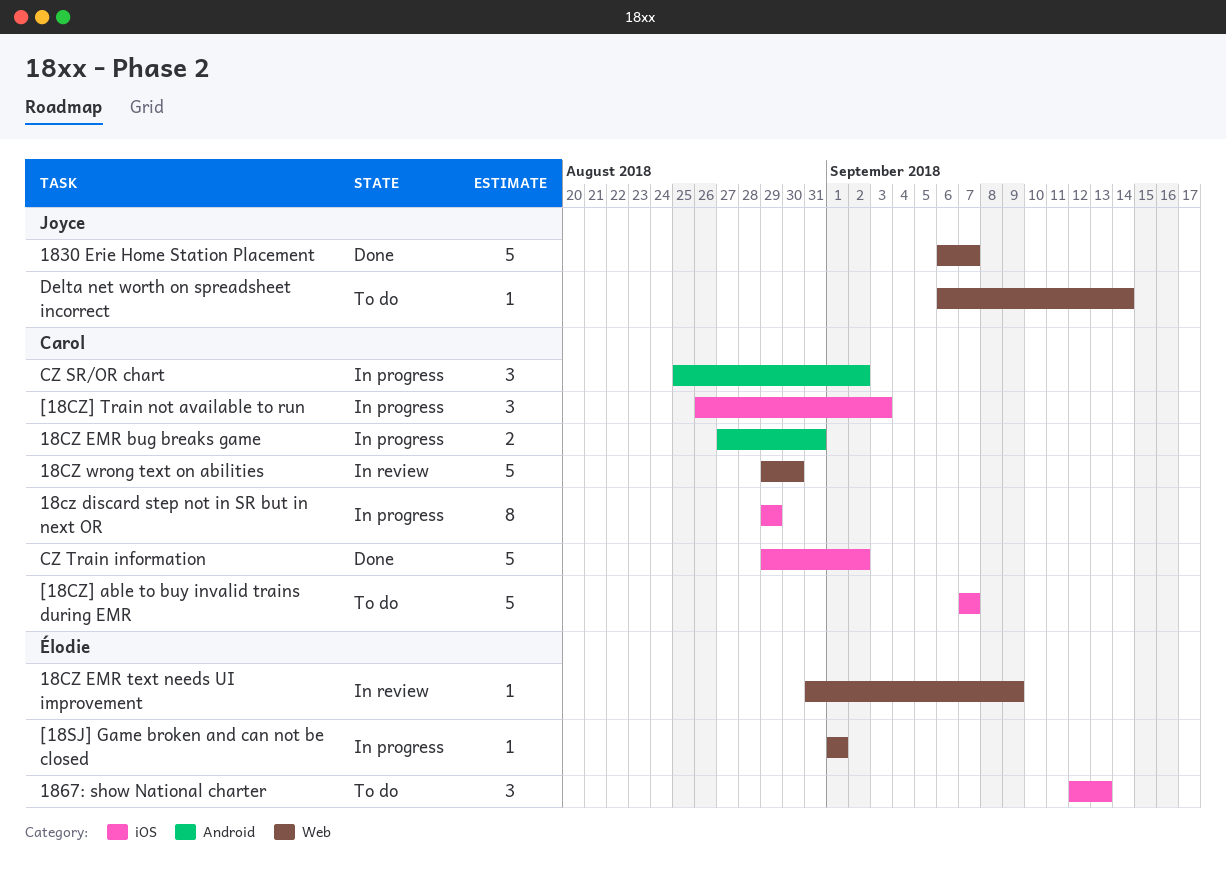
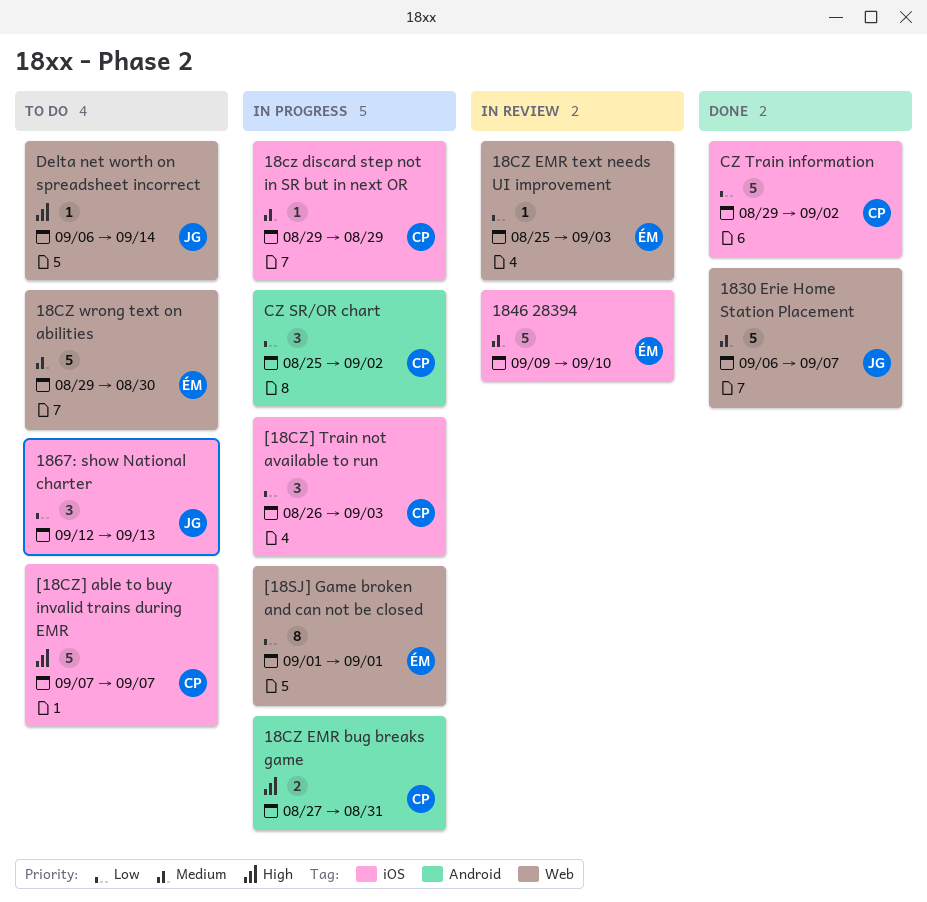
1846 28394: none -> present
1867: show National charter, owner: Élodie -> Joyce
18cz discard step not in SR but in next OR, estimate: 8 -> 1
18CZ EMR text needs UI improvement, start: Aug 31 -> Aug 25
18CZ EMR text needs UI improvement, due: Sep 9 -> Sep 3
18CZ wrong text on abilities, status: In review -> To do
18CZ wrong text on abilities, owner: Carol -> Élodie
[18SJ] Game broken and can not be closed, estimate: 1 -> 8

